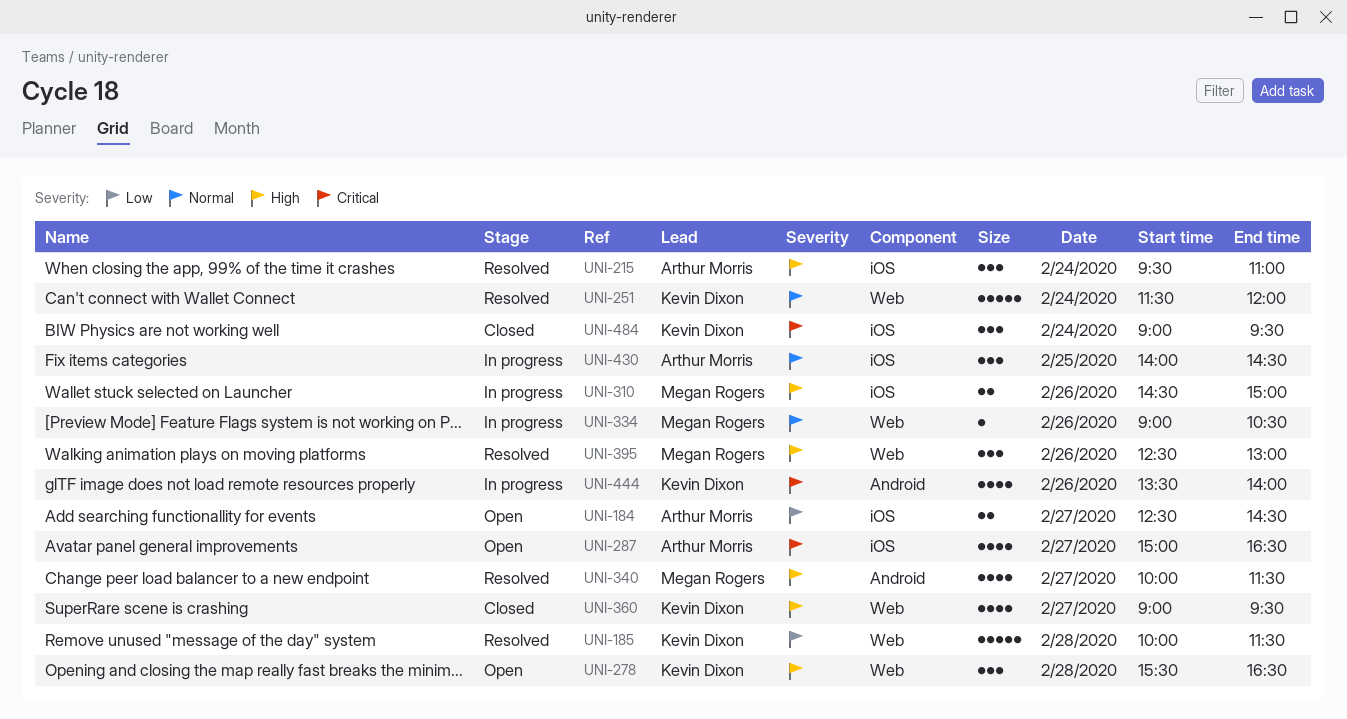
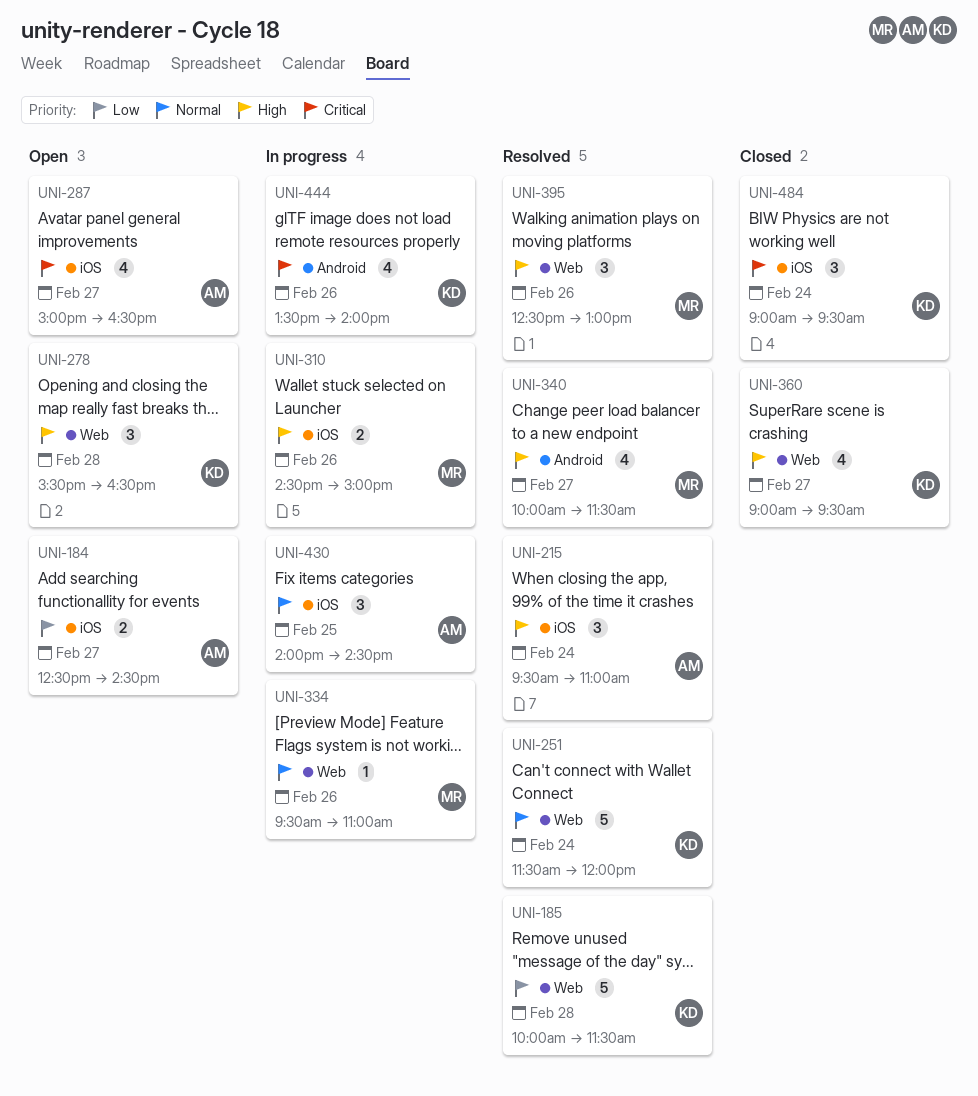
UNI-334, begins: 09:00 -> 09:30
UNI-334, ends: 10:30 -> 11:00

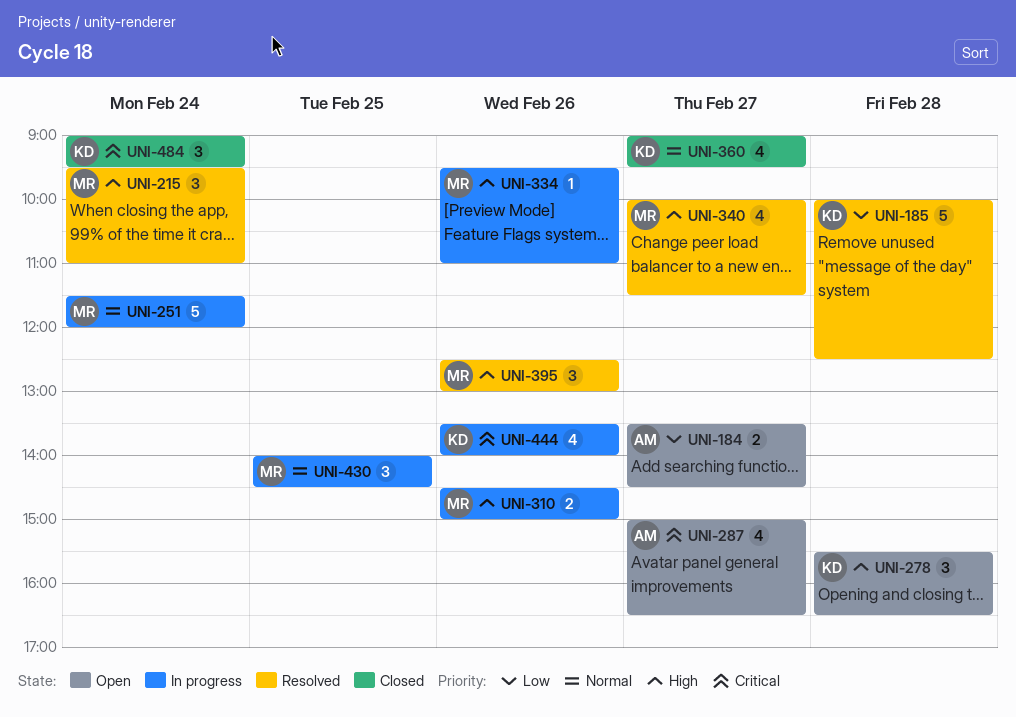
UNI-184, begins: 12:30 -> 13:30
UNI-185, ends: 11:30 -> 12:30
UNI-215, owner: AM -> MR
UNI-251, status: Resolved -> In progress
UNI-251, owner: KD -> MR
UNI-334, priority: Normal -> High
UNI-360, priority: High -> Normal
UNI-430, owner: AM -> MR

